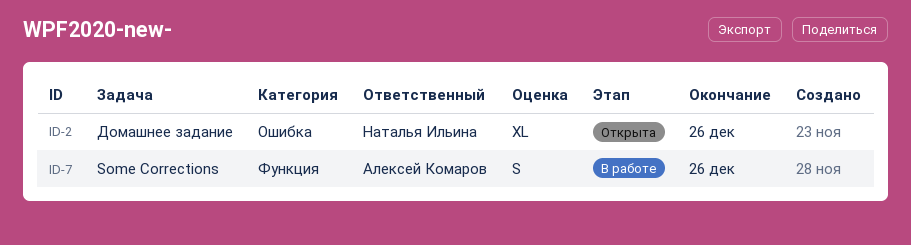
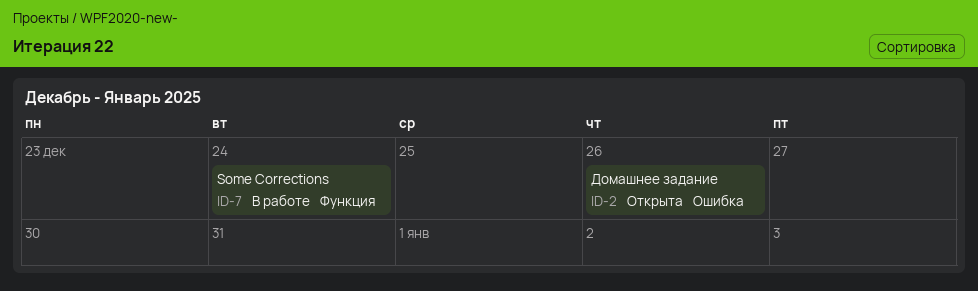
ID-7, due: Dec 26 -> Dec 24

